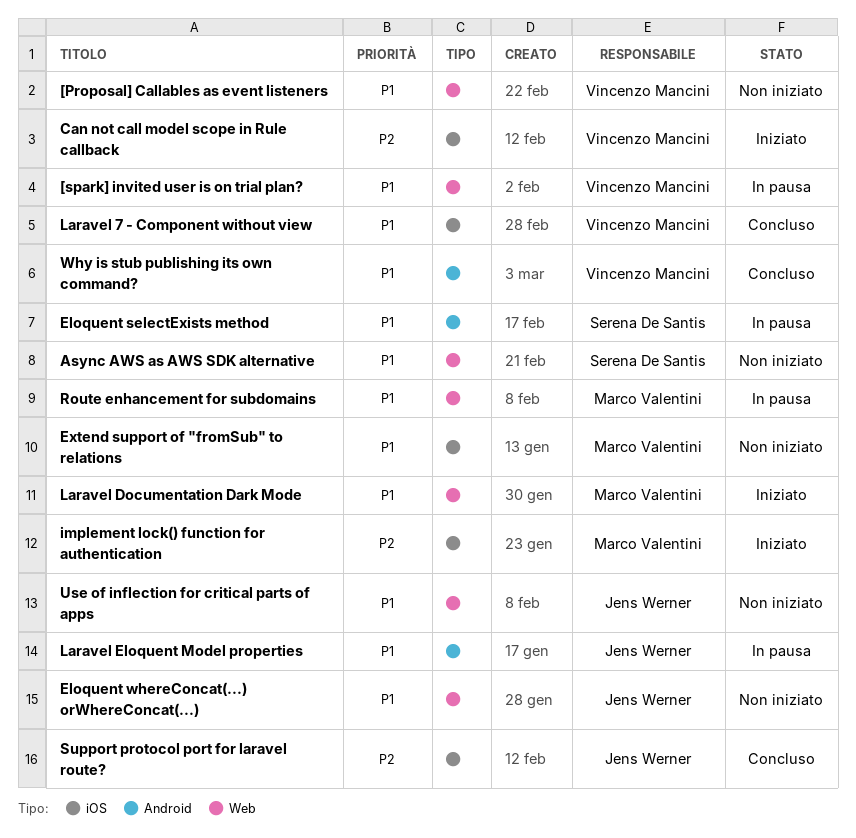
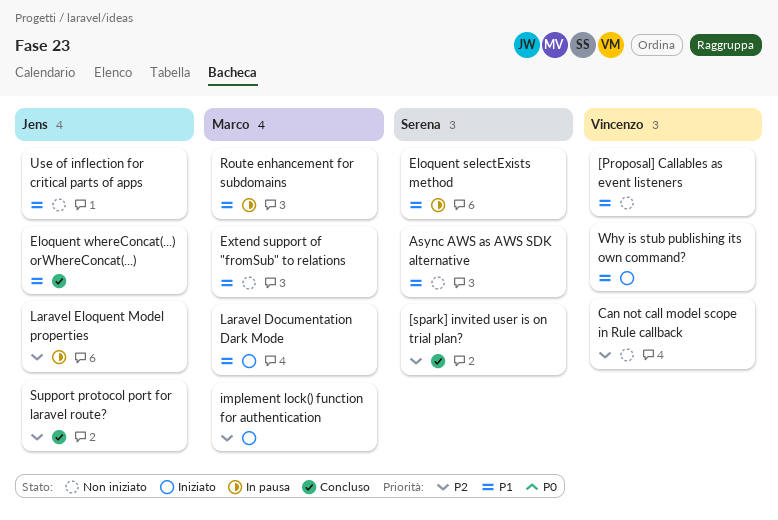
[spark] invited user is on trial plan?, status: In pausa -> Concluso
[spark] invited user is on trial plan?, owner: Vincenzo Mancini -> Serena De Santis
[spark] invited user is on trial plan?, priority: P1 -> P2
Can not call model scope in Rule callback, status: Iniziato -> Non iniziato
Eloquent whereConcat(...) orWhereConcat(...), status: Non iniziato -> Concluso
Laravel 7 - Component without view: present -> none
Laravel Eloquent Model properties, priority: P1 -> P2
Why is stub publishing its own command?, status: Concluso -> Iniziato

